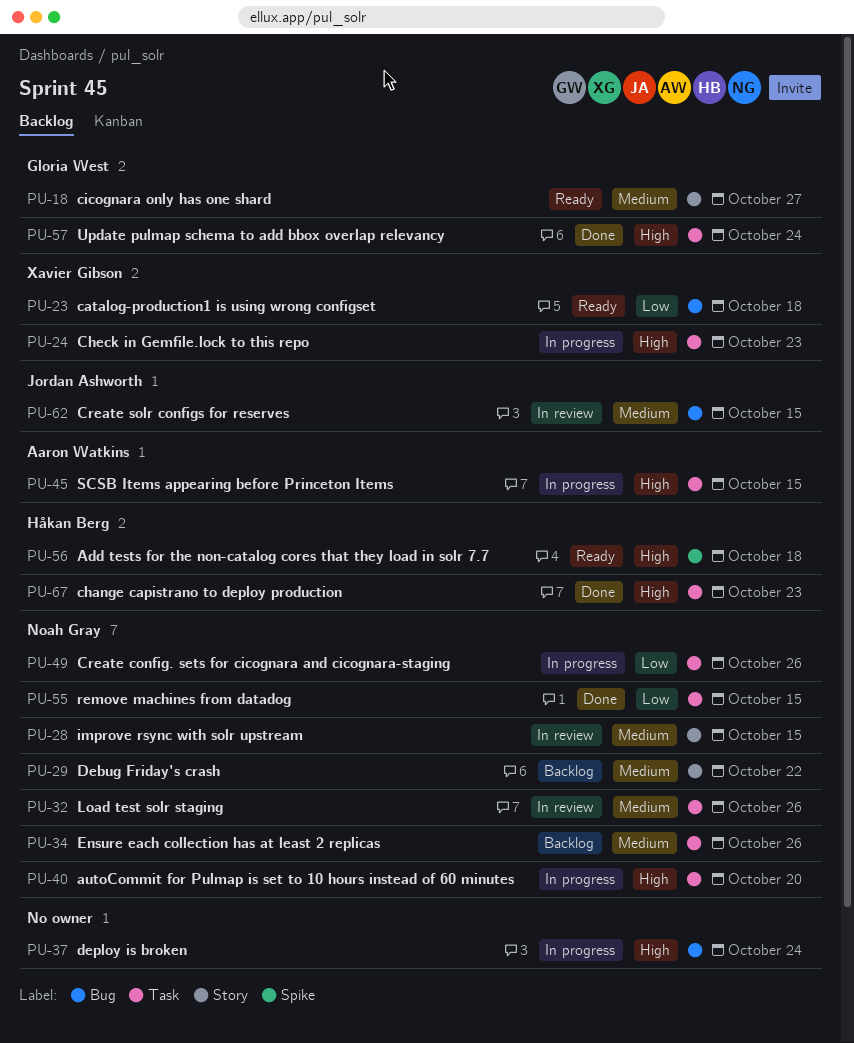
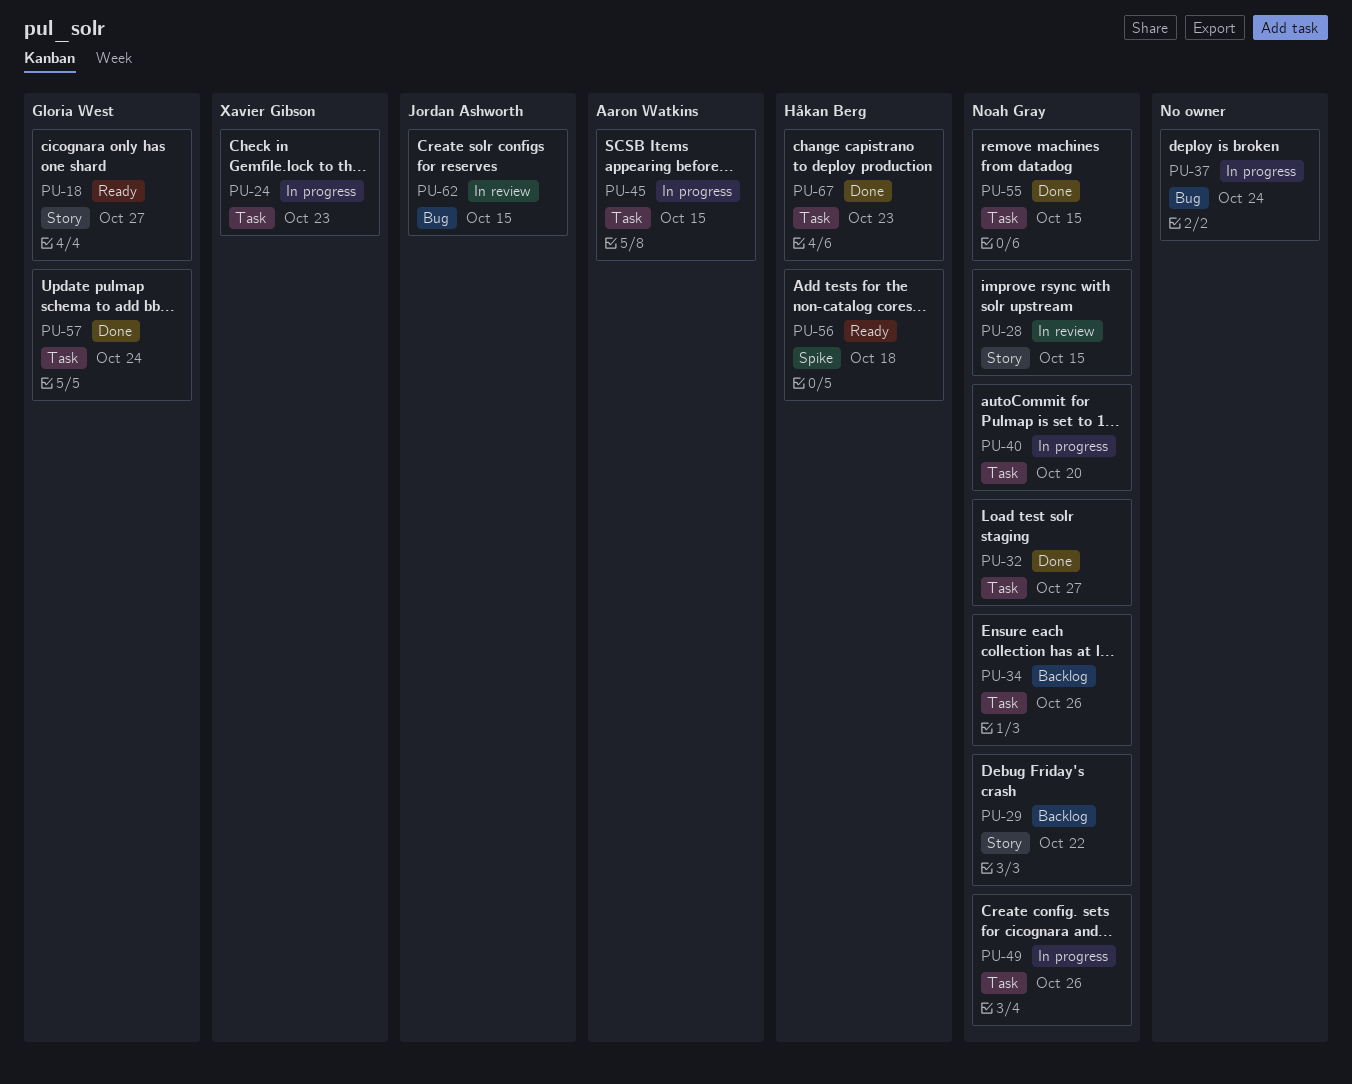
PU-23: present -> none
PU-32, status: In review -> Done
PU-32, due: Oct 26 -> Oct 27

